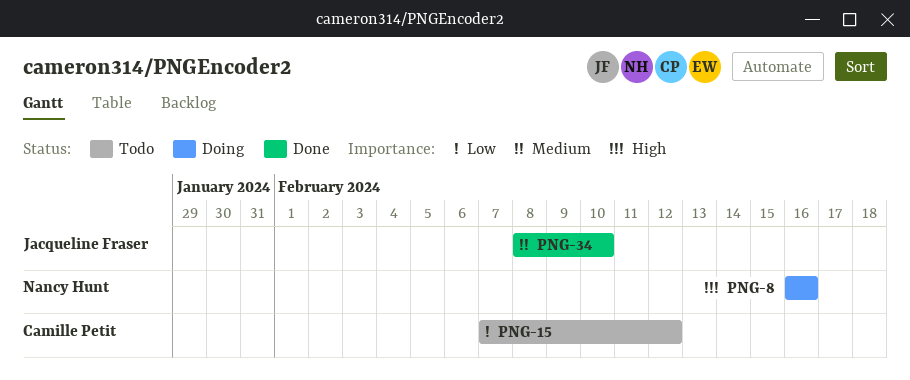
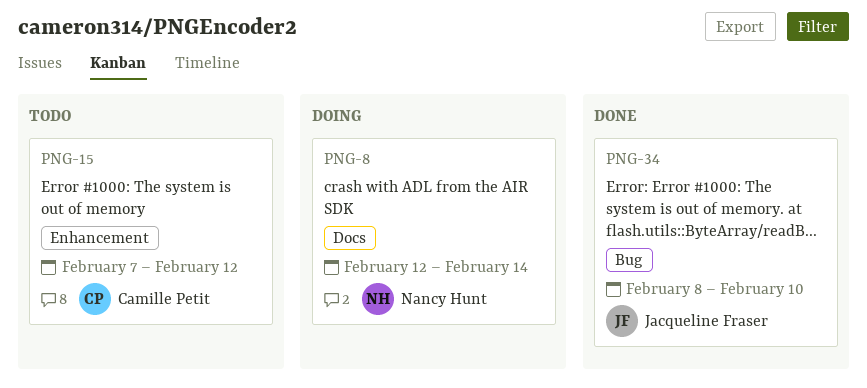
PNG-8, start: Feb 16 -> Feb 12
PNG-8, due: Feb 16 -> Feb 14

